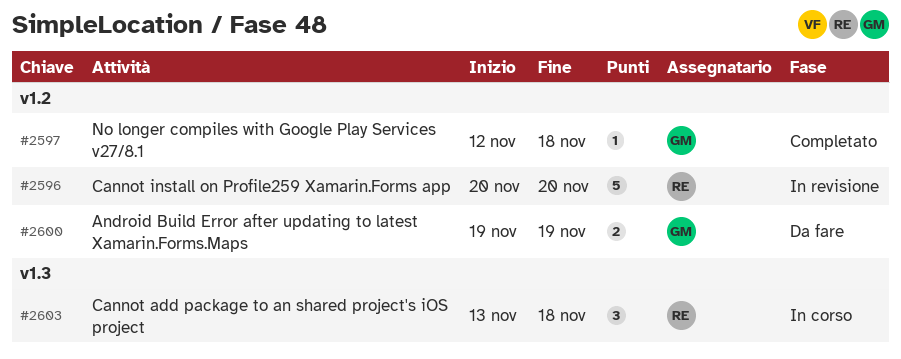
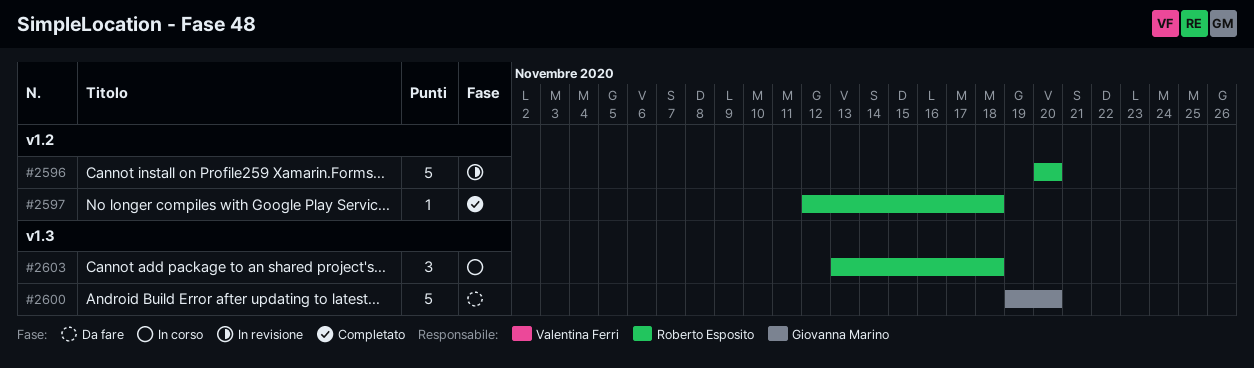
#2597, owner: Giovanna Marino -> Roberto Esposito
#2600, label: v1.2 -> v1.3
#2600, estimate: 2 -> 5
#2600, due: Nov 19 -> Nov 20

